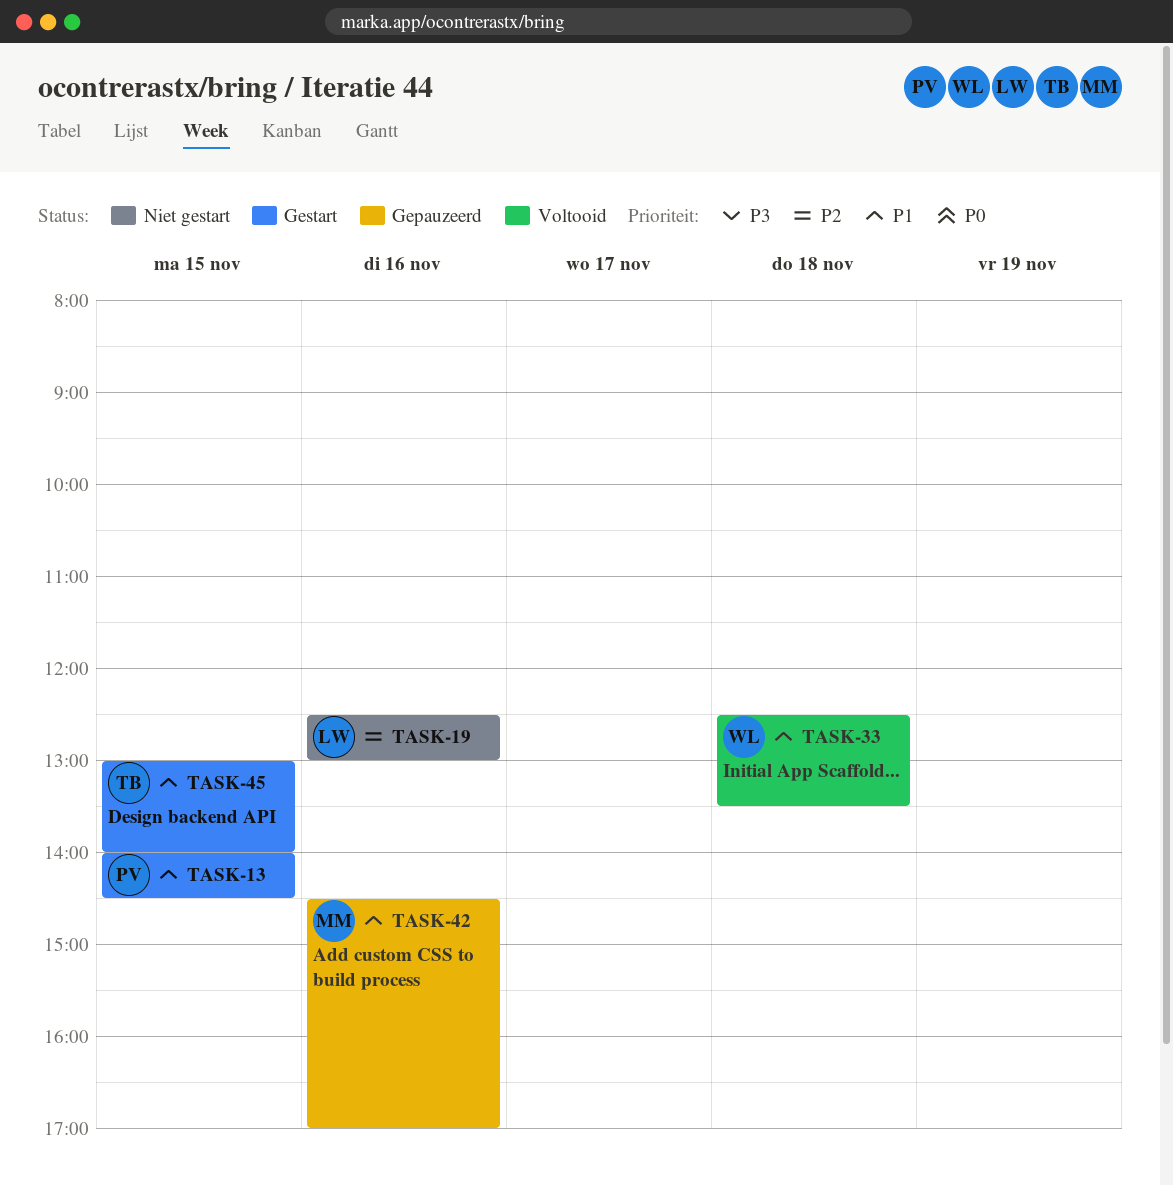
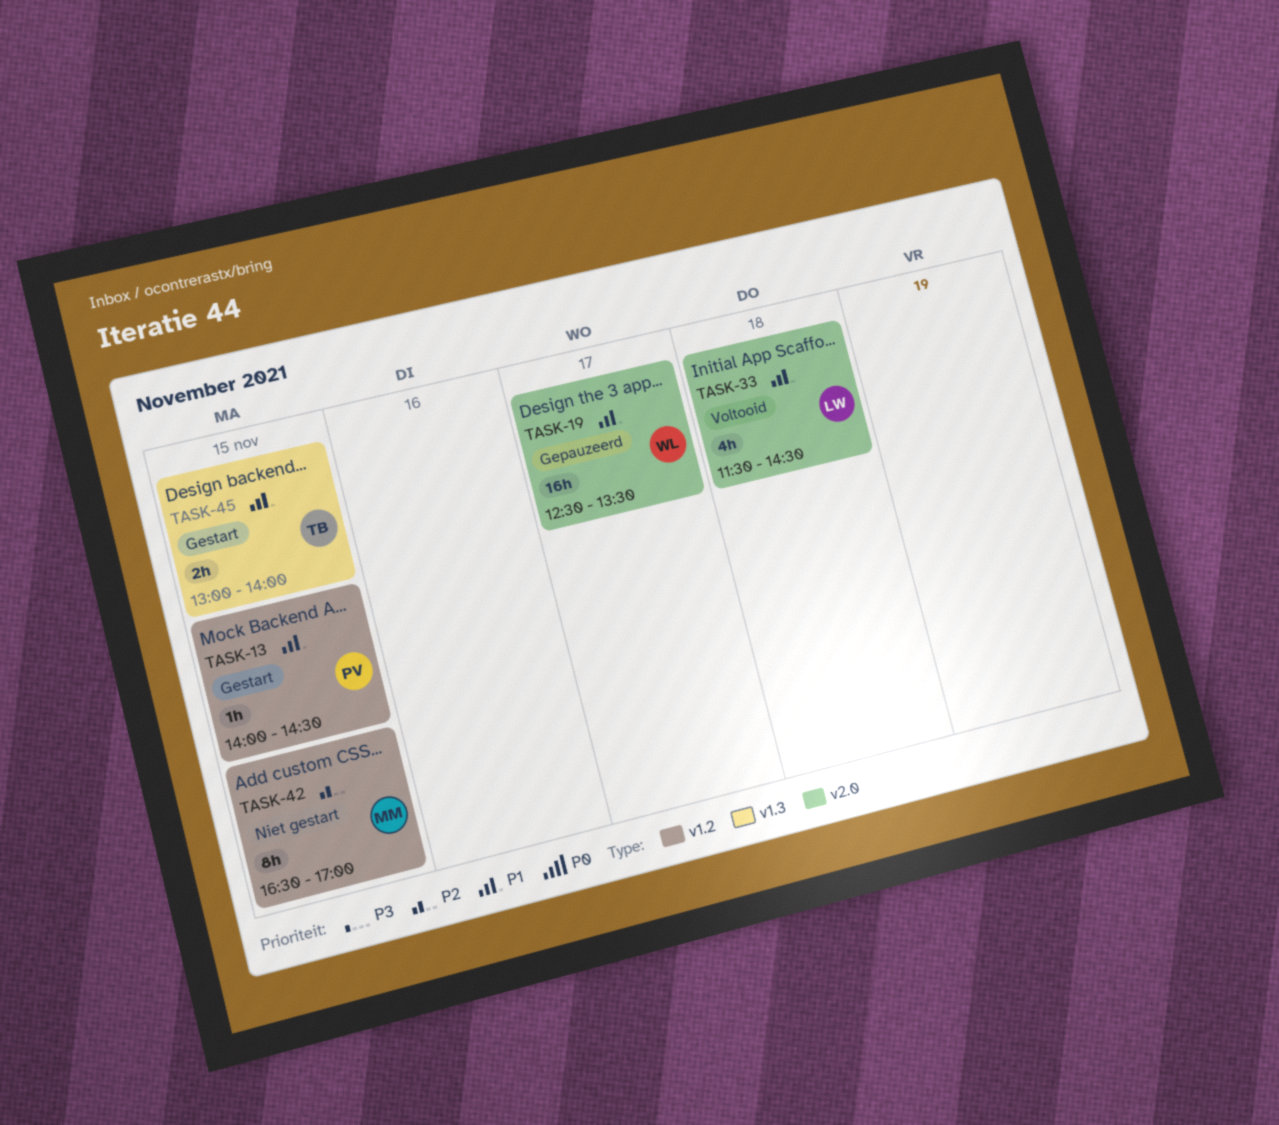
TASK-19, status: Niet gestart -> Gepauzeerd
TASK-19, owner: LW -> WL
TASK-19, priority: P2 -> P1
TASK-19, day: Nov 16 -> Nov 17
TASK-19, ends: 13:00 -> 13:30
TASK-33, owner: WL -> LW
TASK-33, begins: 12:30 -> 11:30
TASK-33, ends: 13:30 -> 14:30
TASK-42, status: Gepauzeerd -> Niet gestart
TASK-42, priority: P1 -> P2
TASK-42, day: Nov 16 -> Nov 15
TASK-42, begins: 14:30 -> 16:30

